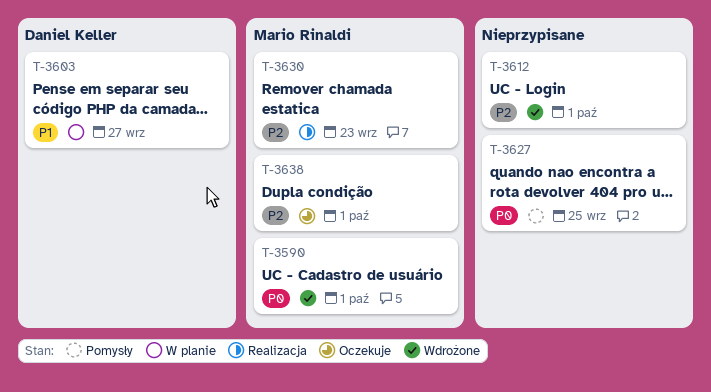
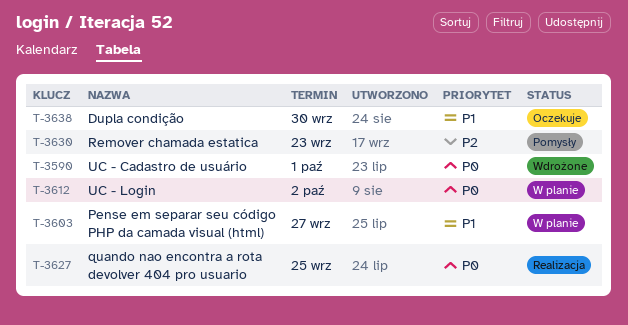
T-3612, status: Wdrożone -> W planie
T-3612, priority: P2 -> P0
T-3612, due: Oct 1 -> Oct 2
T-3627, status: Pomysły -> Realizacja
T-3630, status: Realizacja -> Pomysły
T-3638, priority: P2 -> P1
T-3638, due: Oct 1 -> Sep 30

